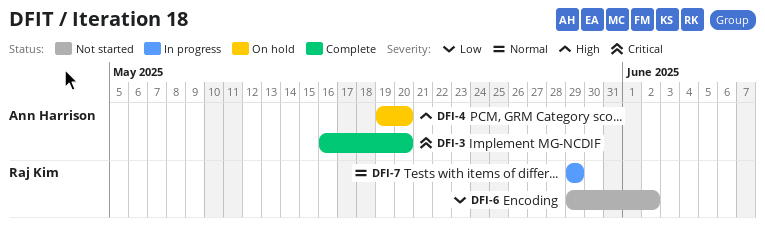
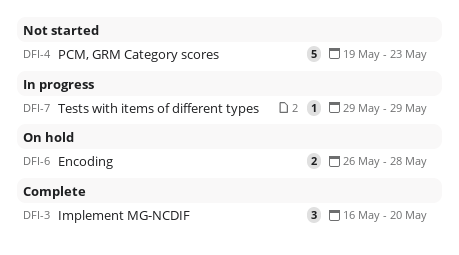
DFI-4, status: On hold -> Not started
DFI-4, due: May 20 -> May 23
DFI-6, status: Not started -> On hold
DFI-6, start: May 29 -> May 26
DFI-6, due: Jun 2 -> May 28

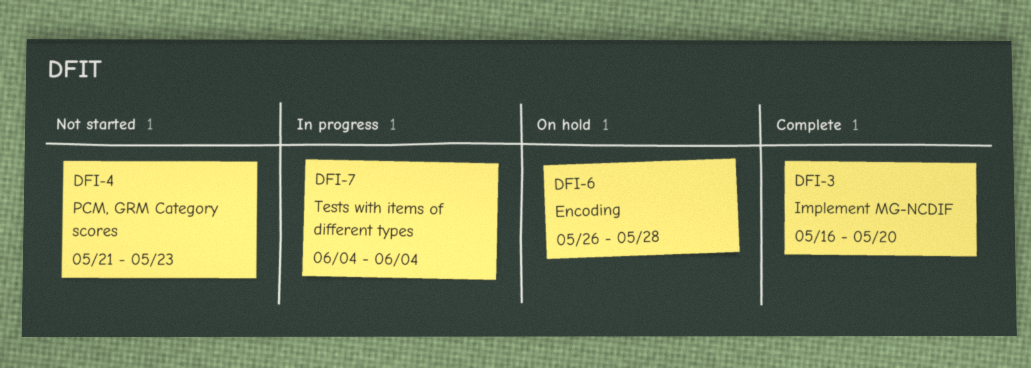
DFI-4, start: May 19 -> May 21
DFI-7, start: May 29 -> Jun 4
DFI-7, due: May 29 -> Jun 4

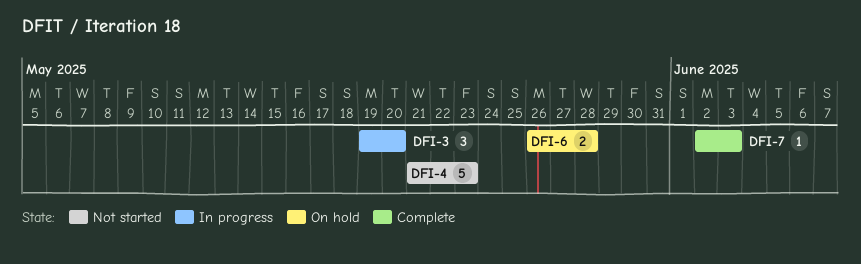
DFI-3, status: Complete -> In progress
DFI-3, start: May 16 -> May 19
DFI-7, status: In progress -> Complete
DFI-7, start: Jun 4 -> Jun 2
DFI-7, due: Jun 4 -> Jun 3

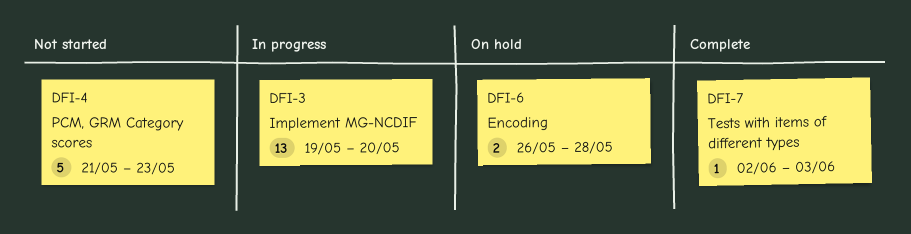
DFI-3, estimate: 3 -> 13

